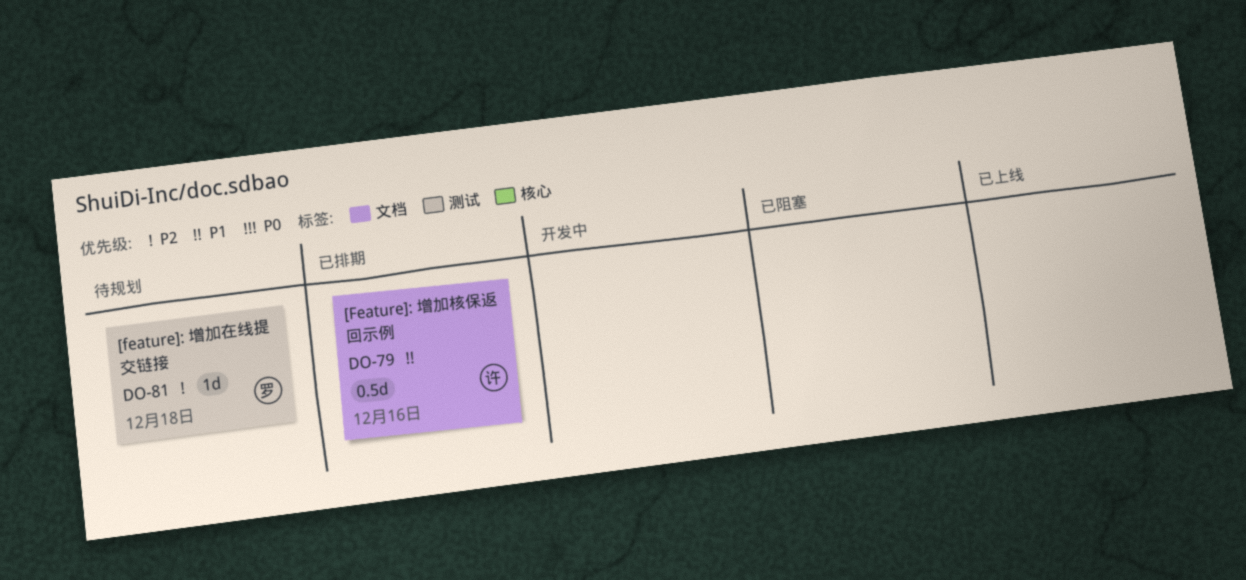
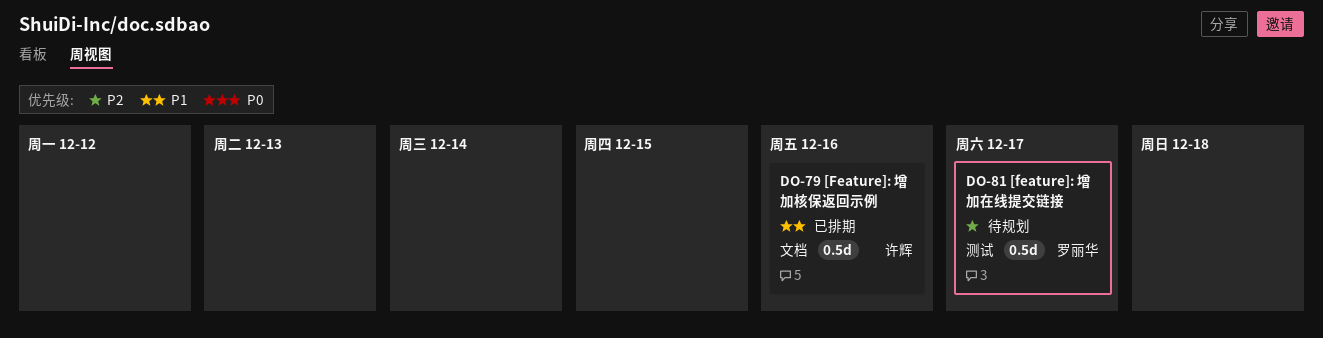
DO-81, estimate: 1d -> 0.5d
DO-81, due: Dec 18 -> Dec 17

